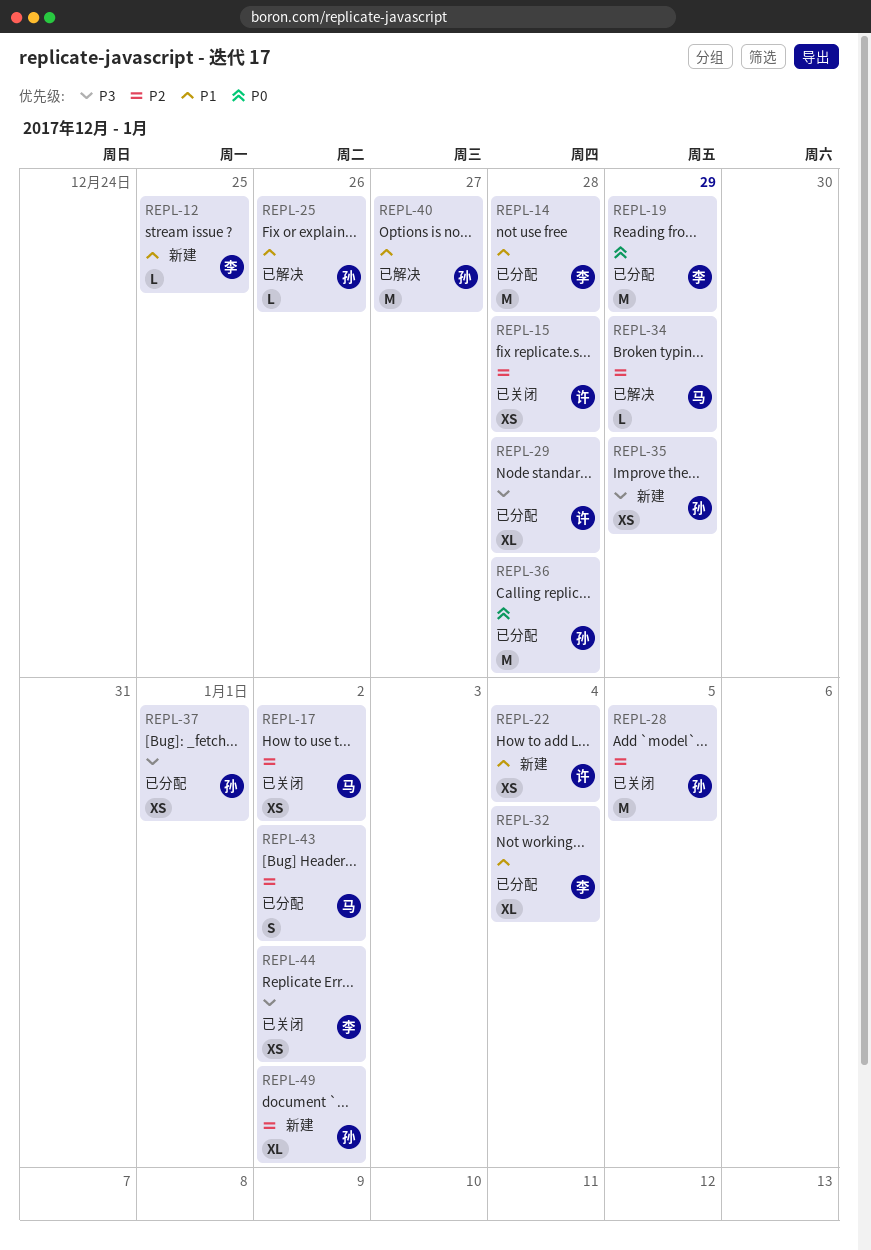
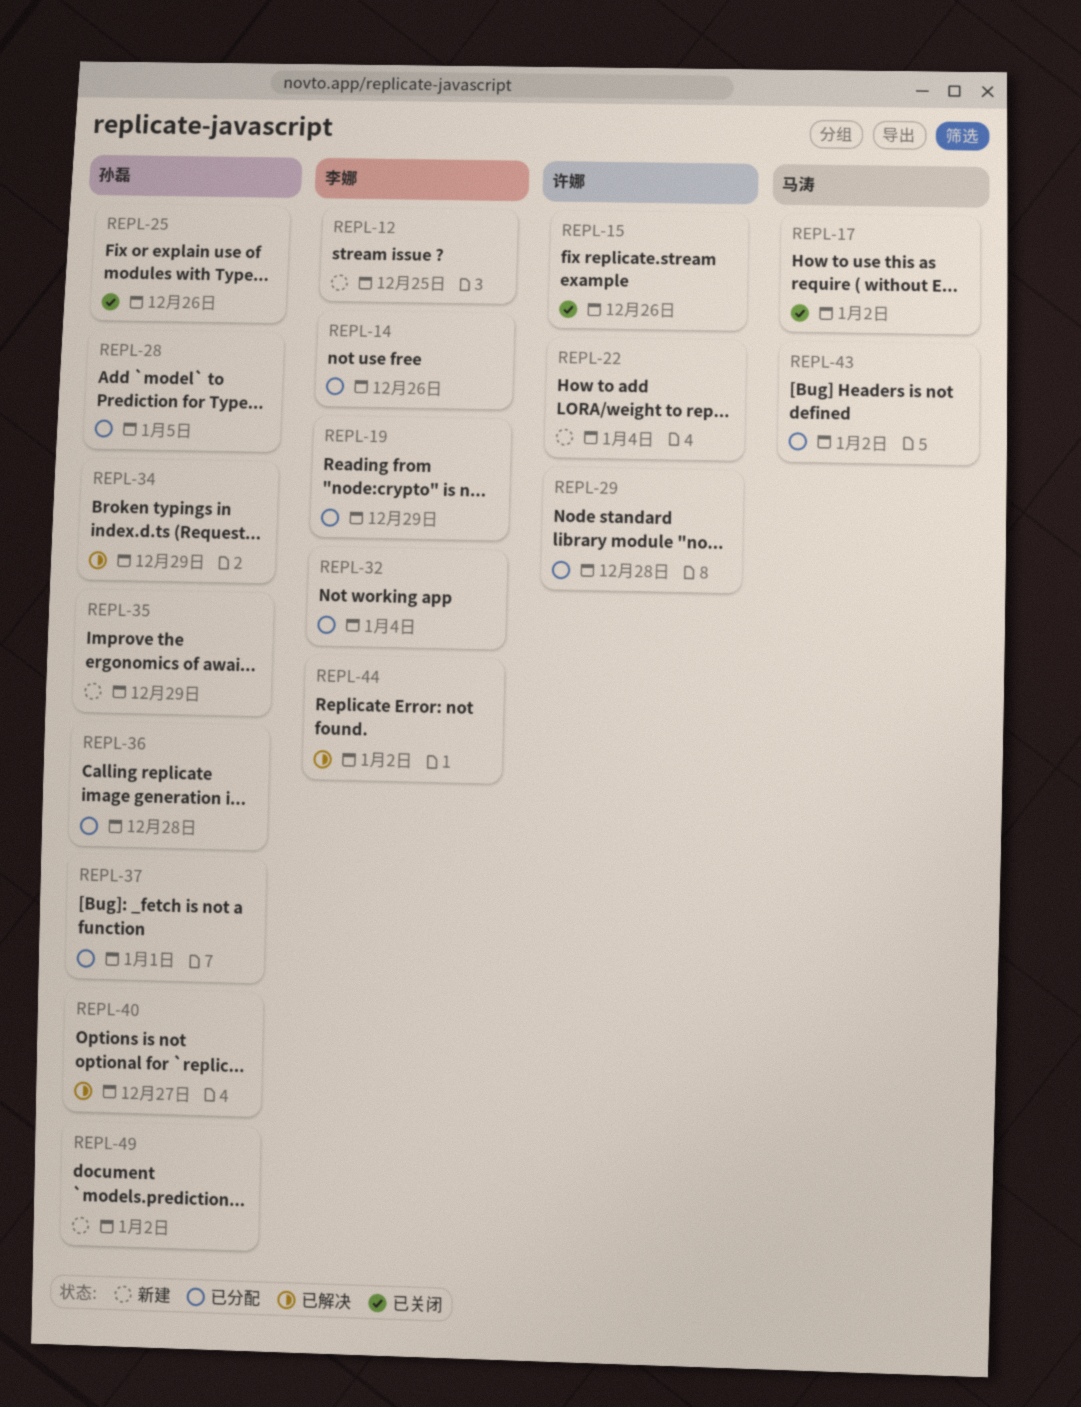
REPL-14, due: Dec 28 -> Dec 26
REPL-15, due: Dec 28 -> Dec 26
REPL-25, status: 已解决 -> 已关闭
REPL-28, status: 已关闭 -> 已分配
REPL-34, owner: 马涛 -> 孙磊
REPL-44, status: 已关闭 -> 已解决

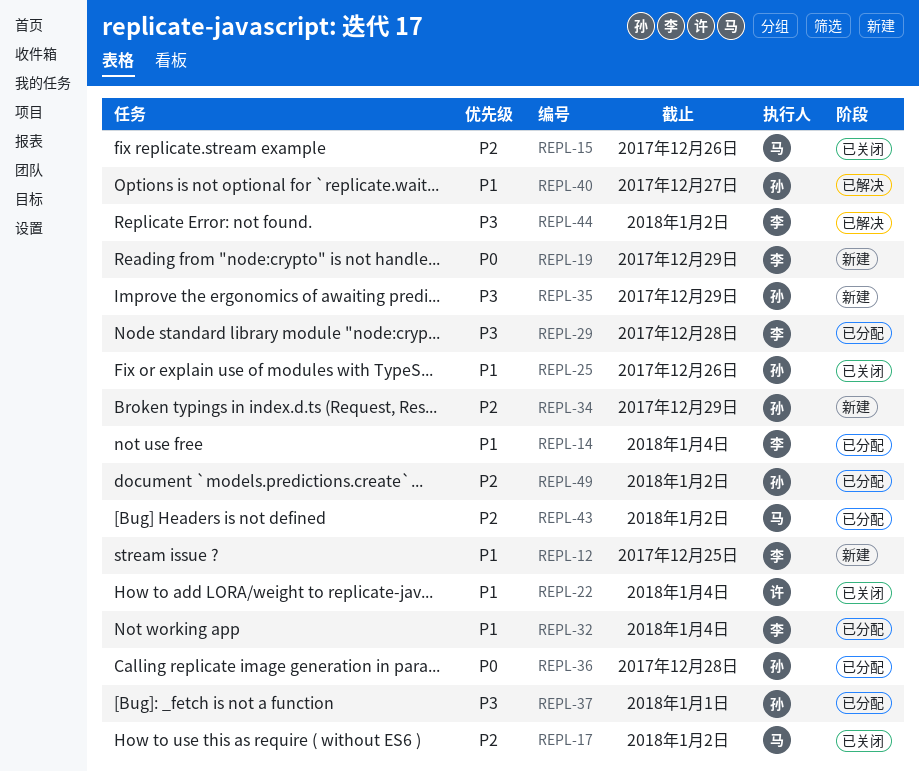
REPL-14, due: Dec 26 -> Jan 4
REPL-15, owner: 许娜 -> 马涛
REPL-19, status: 已分配 -> 新建
REPL-22, status: 新建 -> 已关闭
REPL-28: present -> none
REPL-29, owner: 许娜 -> 李娜
REPL-34, status: 已解决 -> 新建
REPL-49, status: 新建 -> 已分配

